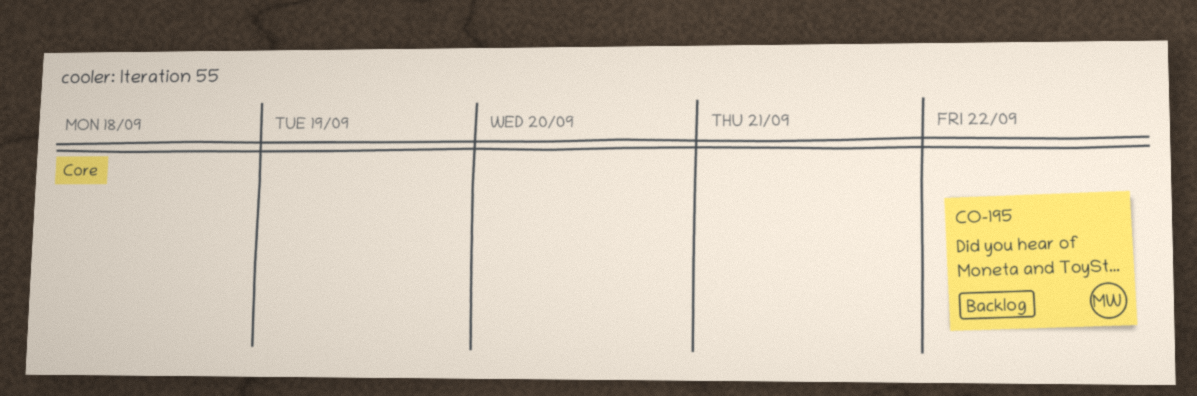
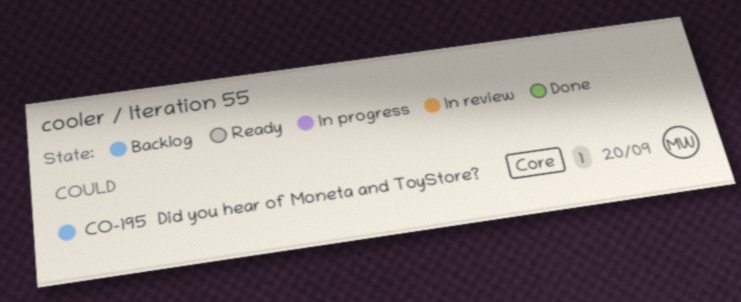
CO-195, due: Sep 22 -> Sep 20

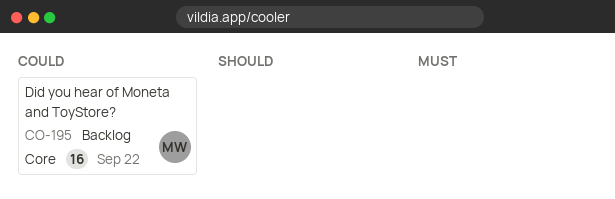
CO-195, estimate: 1 -> 16
CO-195, due: Sep 20 -> Sep 22

